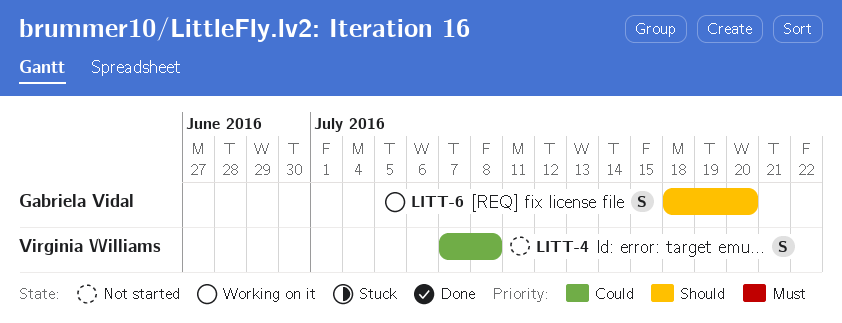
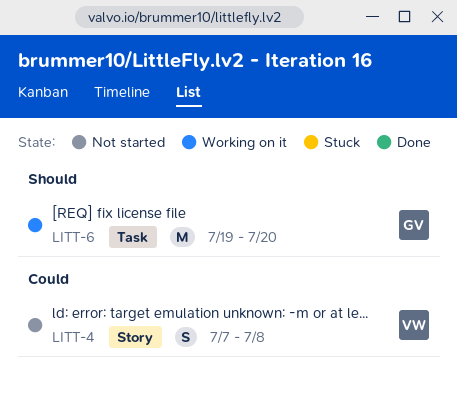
LITT-6, estimate: S -> M
LITT-6, start: Jul 18 -> Jul 19

